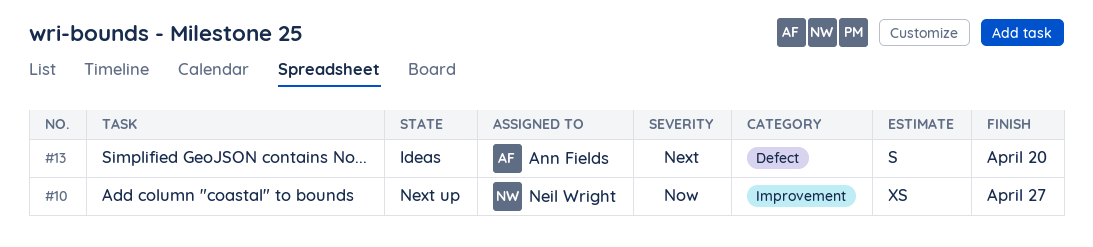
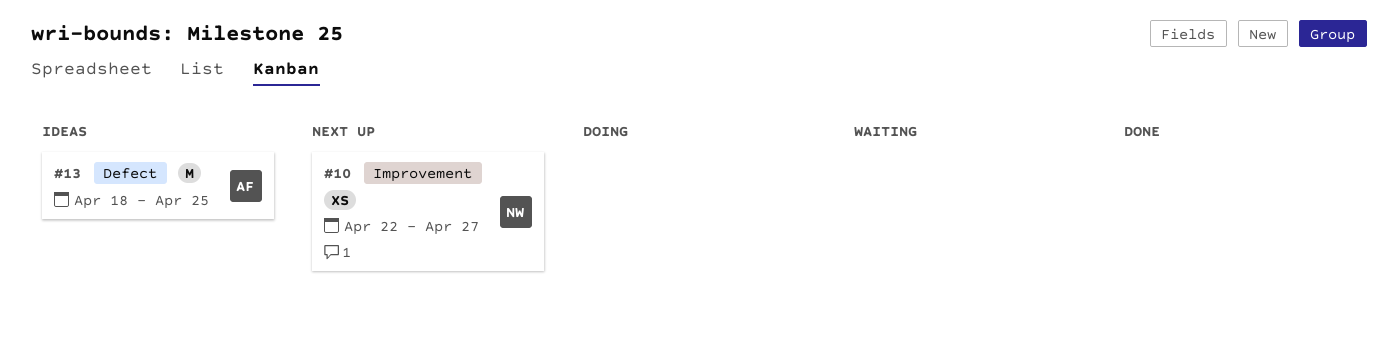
#13, estimate: S -> M
#13, due: Apr 20 -> Apr 25

